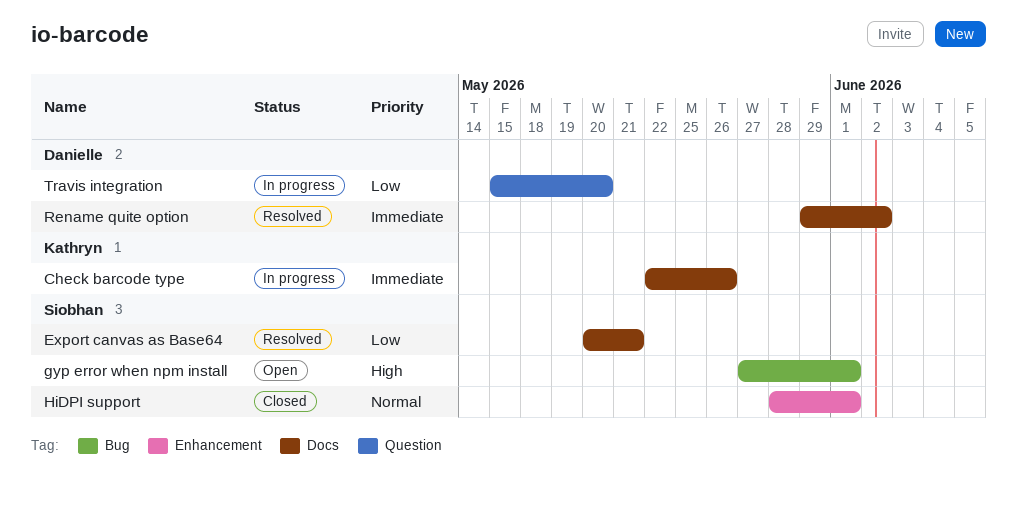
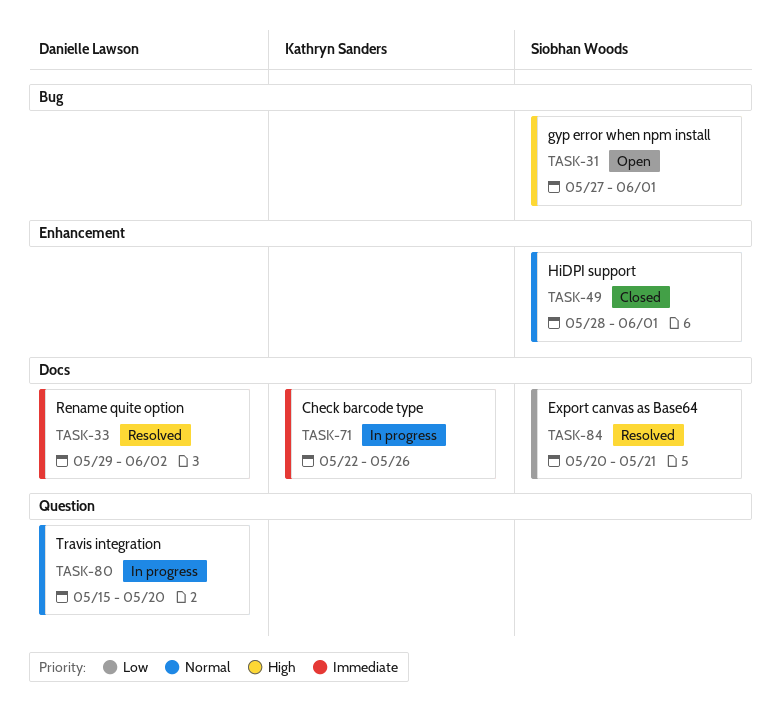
Travis integration, priority: Low -> Normal

